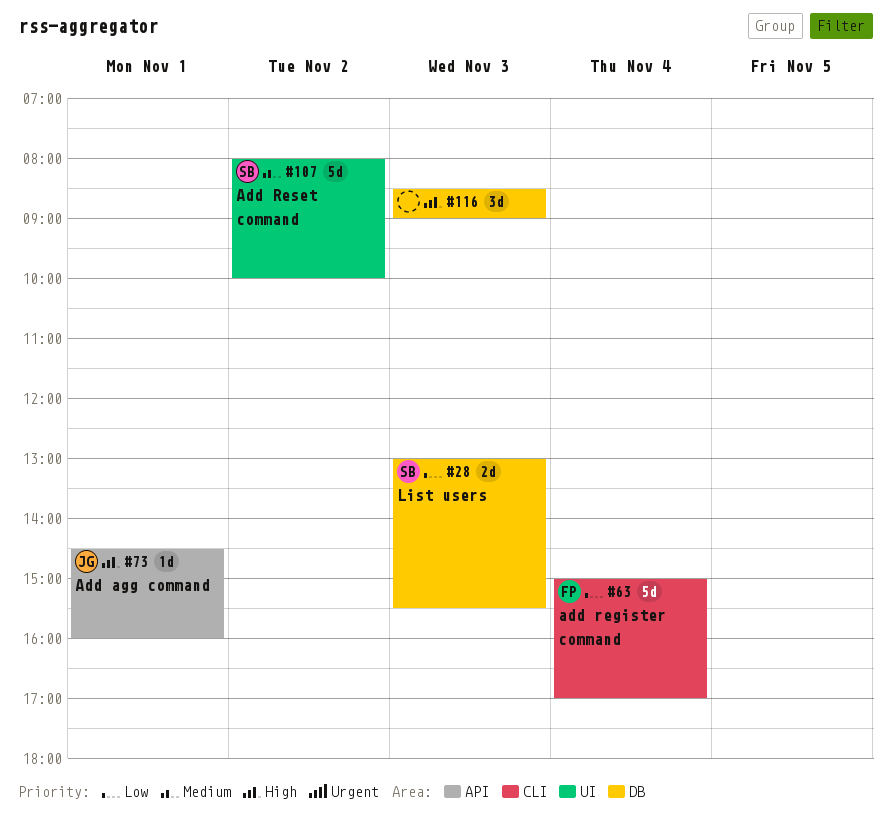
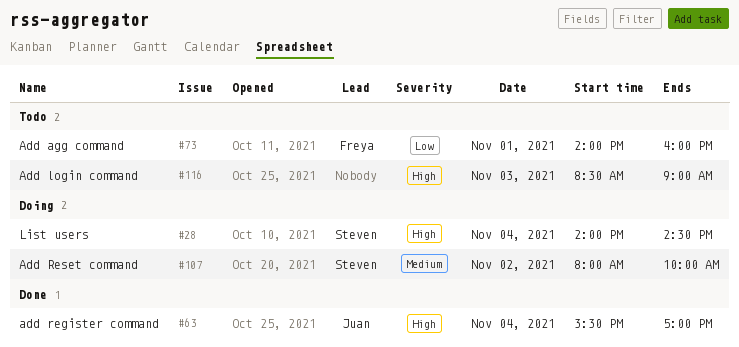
#28, priority: Low -> High
#28, day: Nov 3 -> Nov 4
#28, begins: 13:00 -> 14:00
#28, ends: 15:30 -> 14:30
#63, owner: Freya -> Juan
#63, priority: Low -> High
#63, begins: 15:00 -> 15:30
#73, owner: Juan -> Freya
#73, priority: High -> Low
#73, begins: 14:30 -> 14:00

